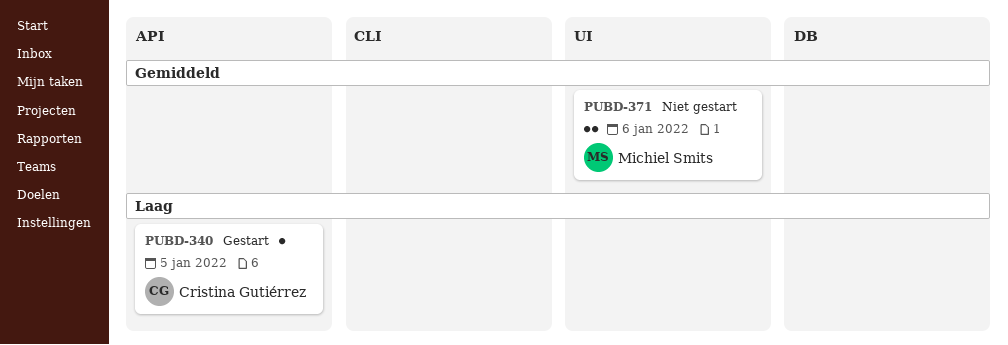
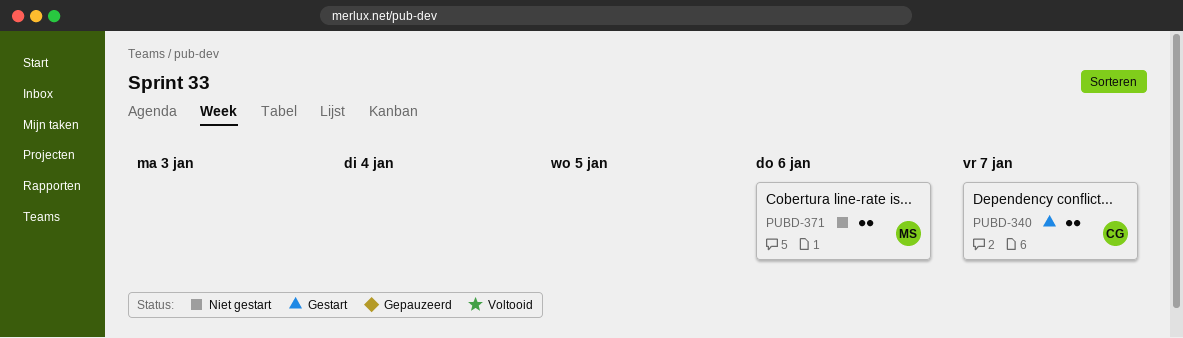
PUBD-340, estimate: 1 -> 2
PUBD-340, due: Jan 5 -> Jan 7

